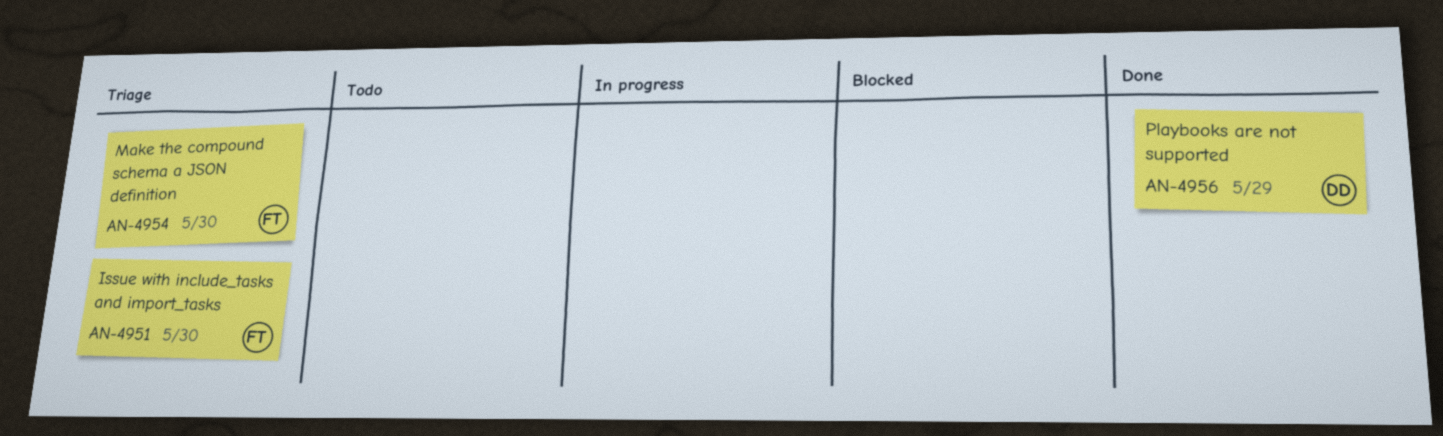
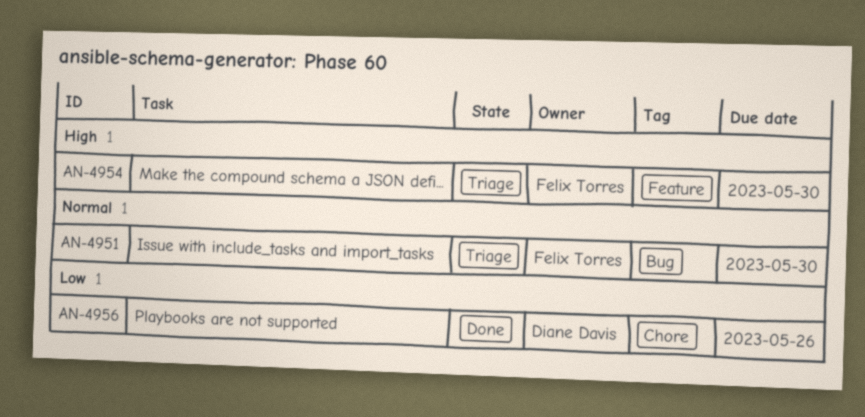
AN-4956, due: May 29 -> May 26

